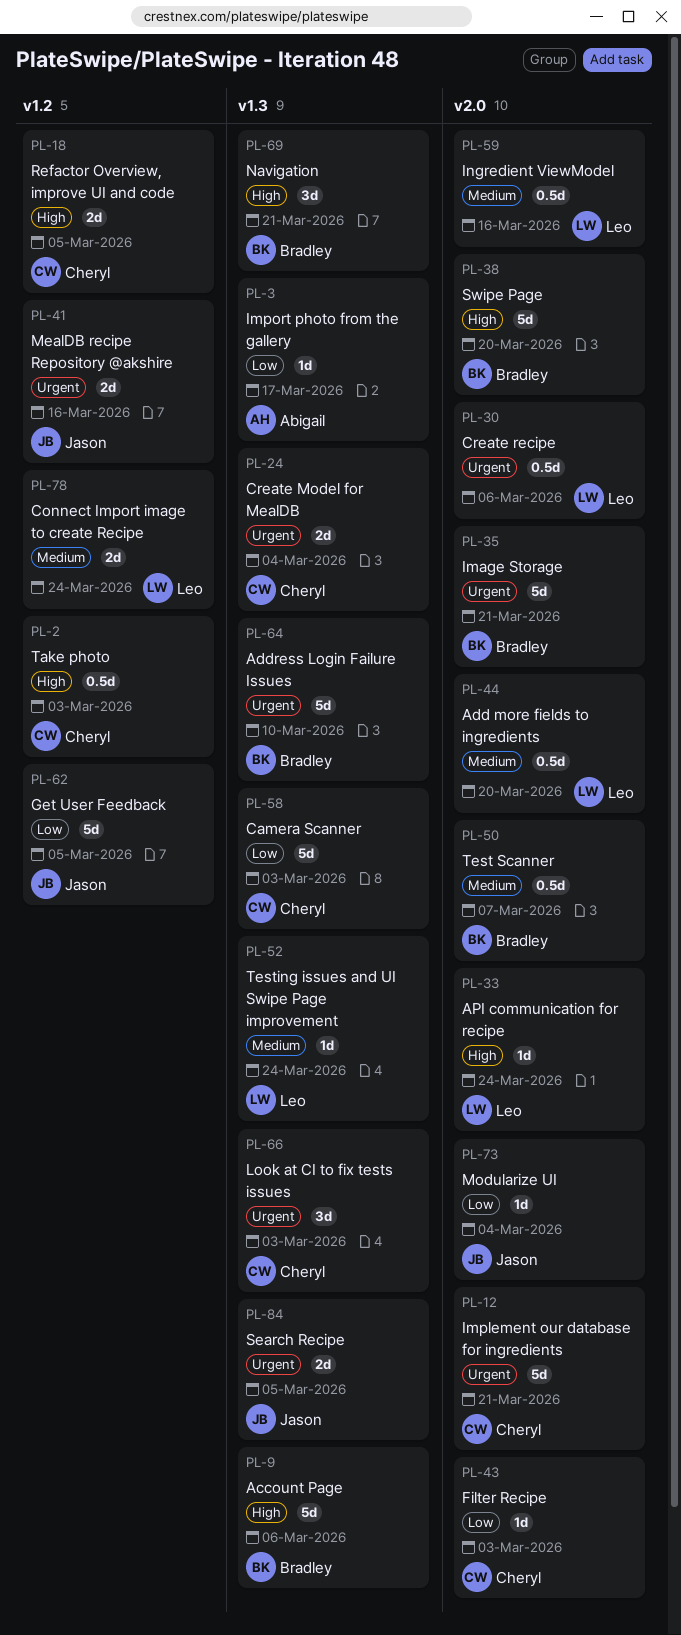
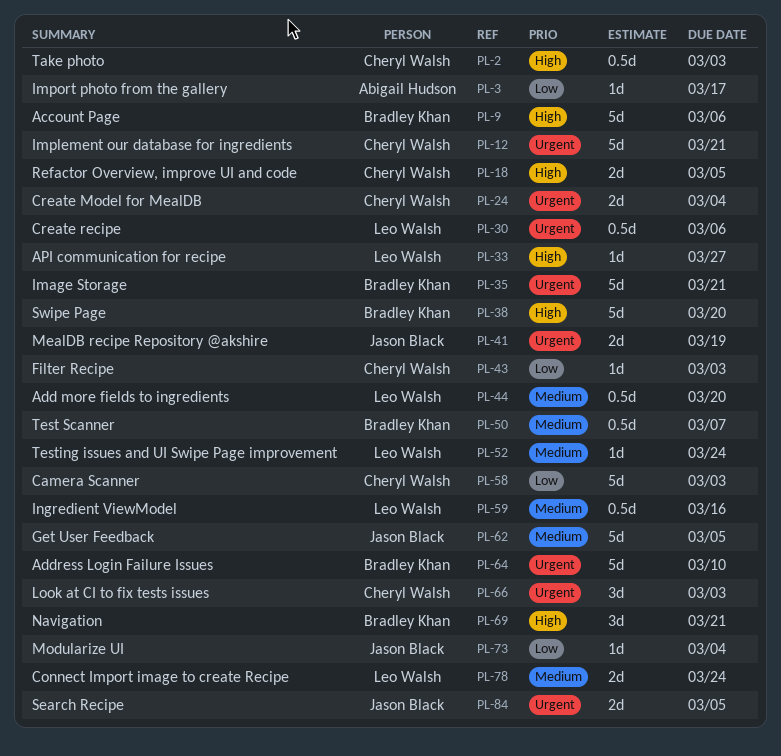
PL-33, due: Mar 24 -> Mar 27
PL-41, due: Mar 16 -> Mar 19
PL-62, priority: Low -> Medium

